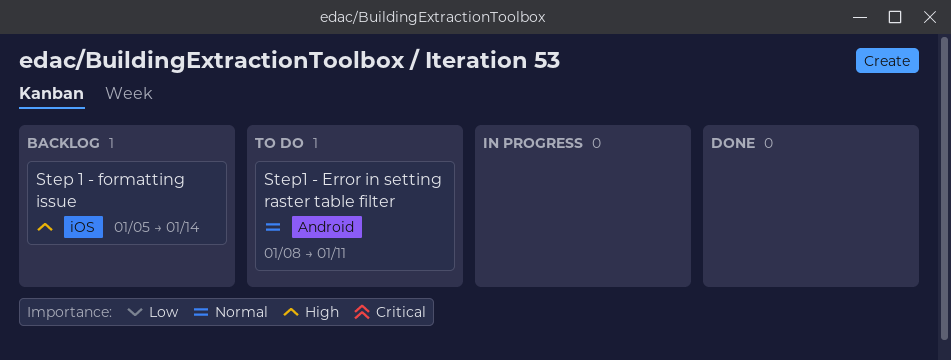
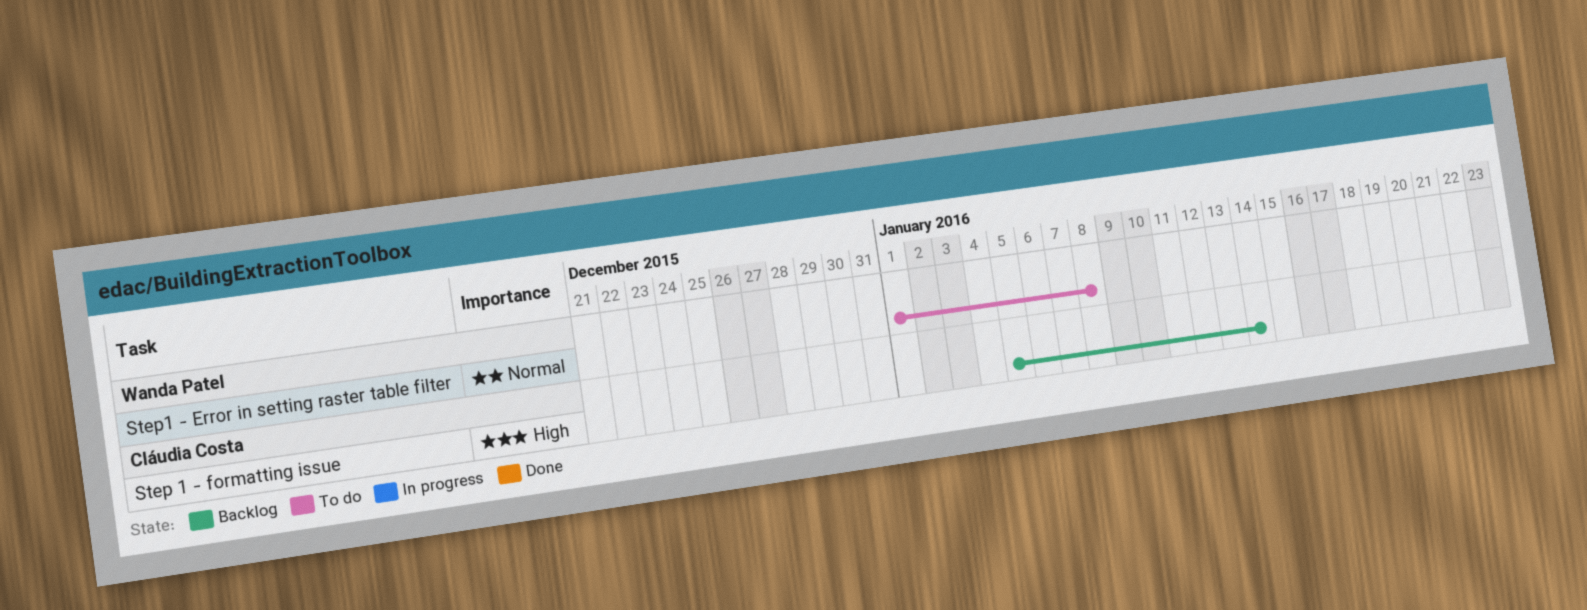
Step1 - Error in setting raster table filter, start: Jan 8 -> Jan 1
Step1 - Error in setting raster table filter, due: Jan 11 -> Jan 8

